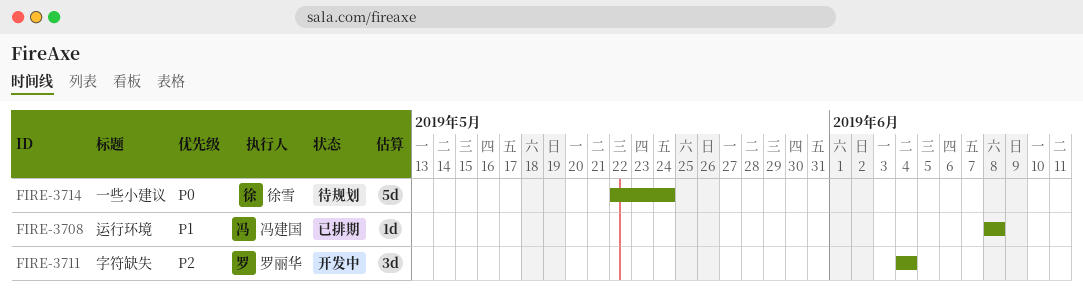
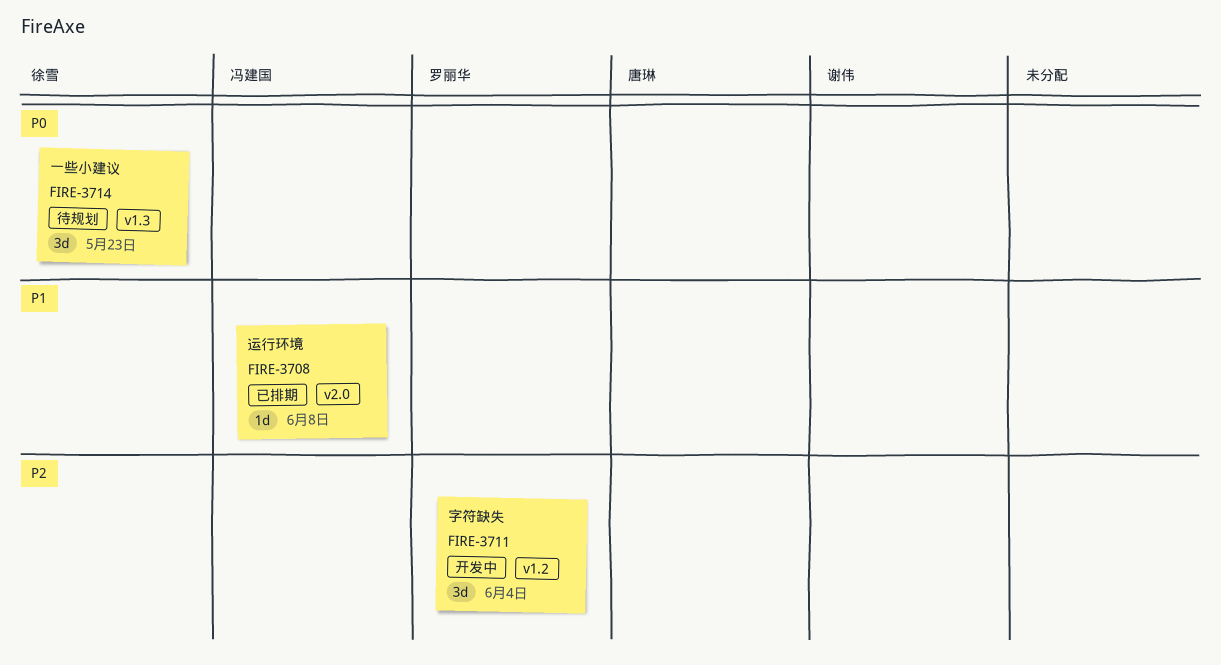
FIRE-3714, estimate: 5d -> 3d
FIRE-3714, due: May 24 -> May 23

